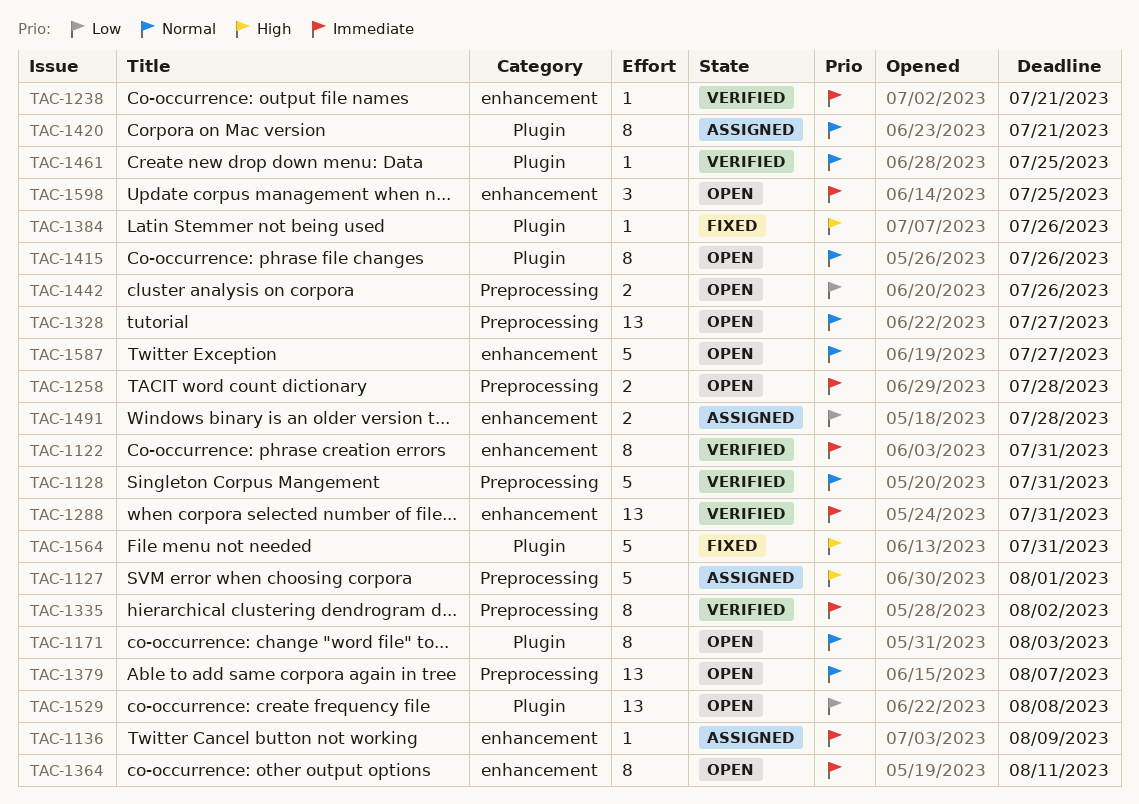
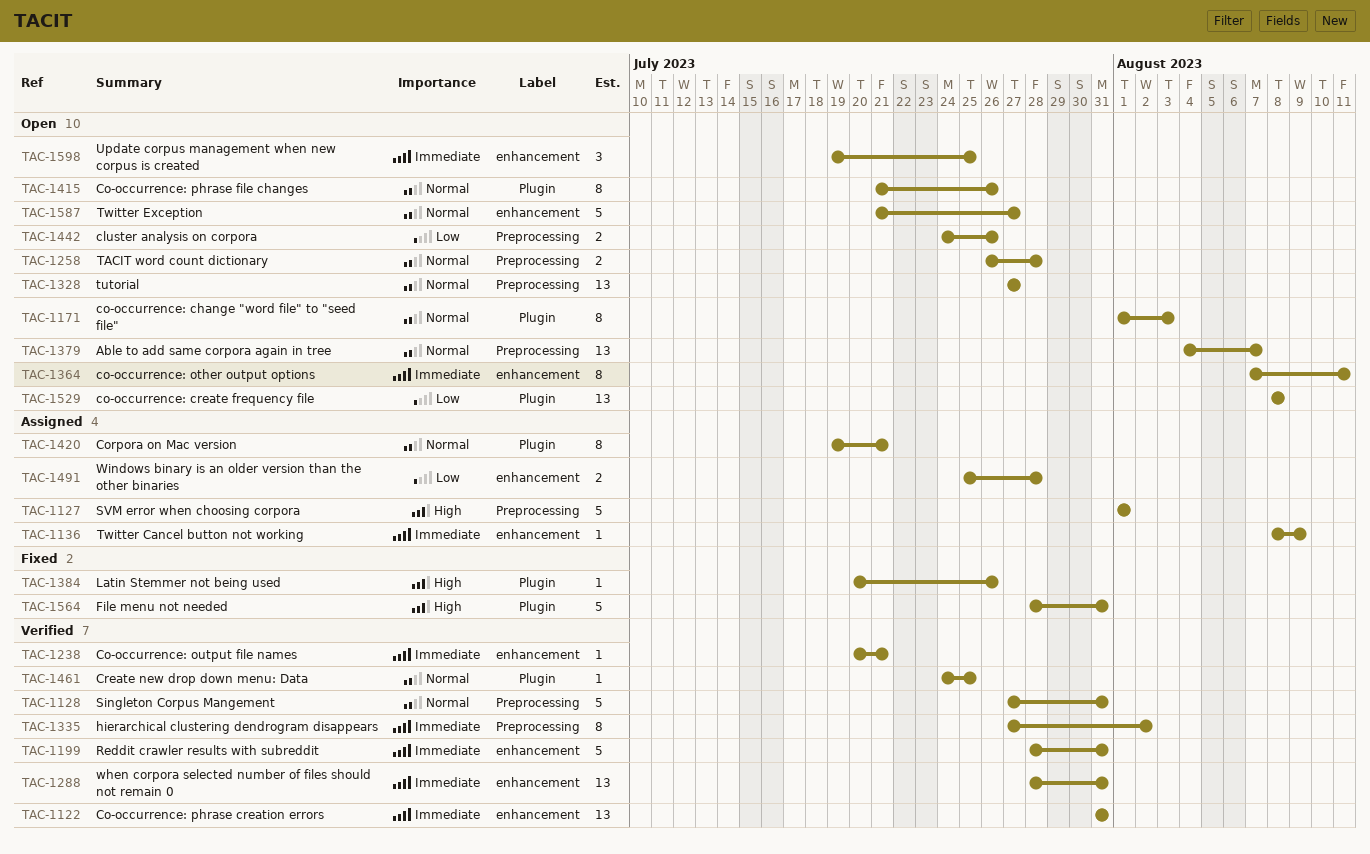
TAC-1122, estimate: 8 -> 13
TAC-1199: none -> present
TAC-1258, priority: Immediate -> Normal

